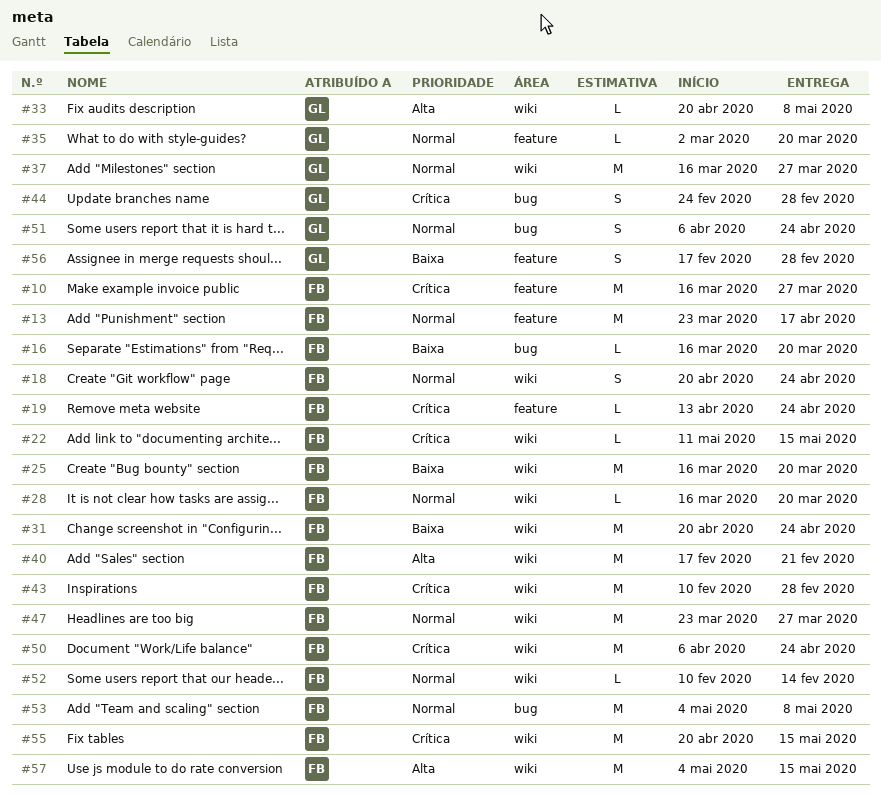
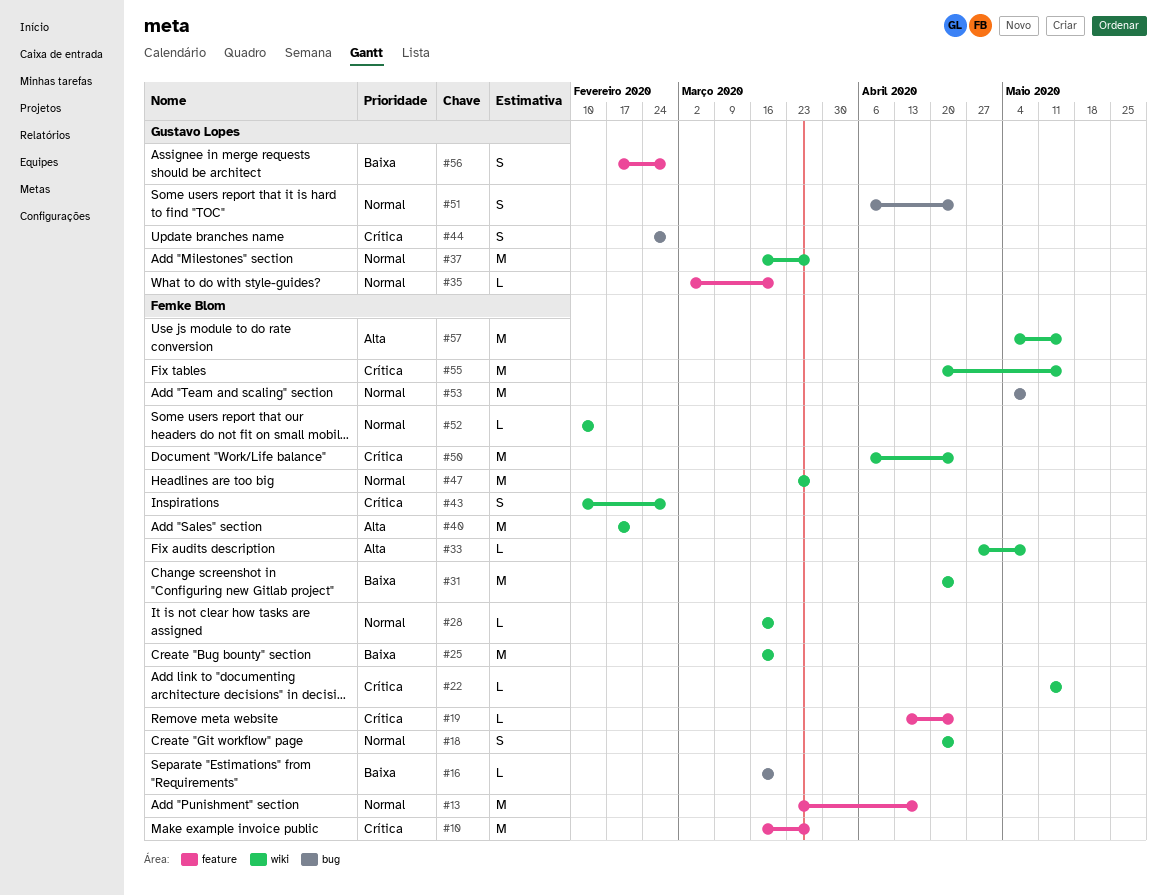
#33, owner: Gustavo Lopes -> Femke Blom
#33, start: Apr 20 -> Apr 27
#43, estimate: M -> S

